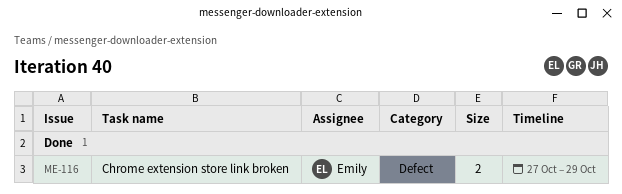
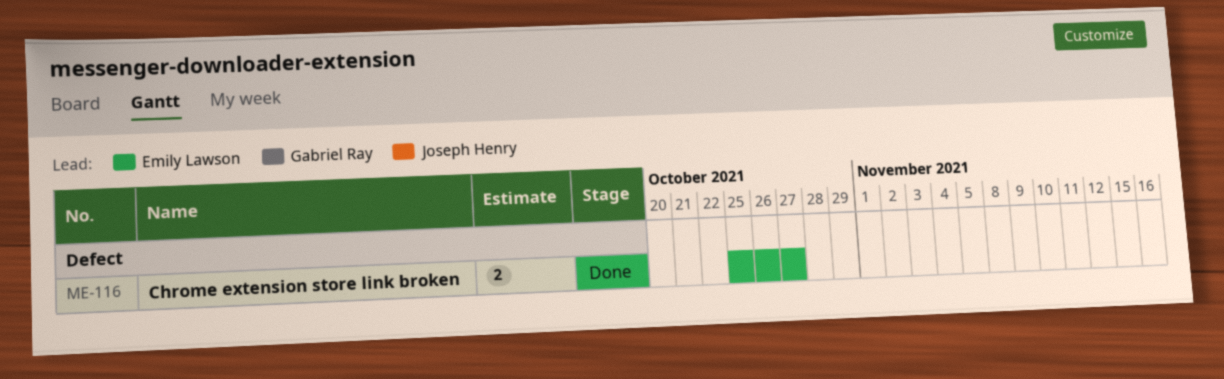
ME-116, start: Oct 27 -> Oct 25
ME-116, due: Oct 29 -> Oct 27

